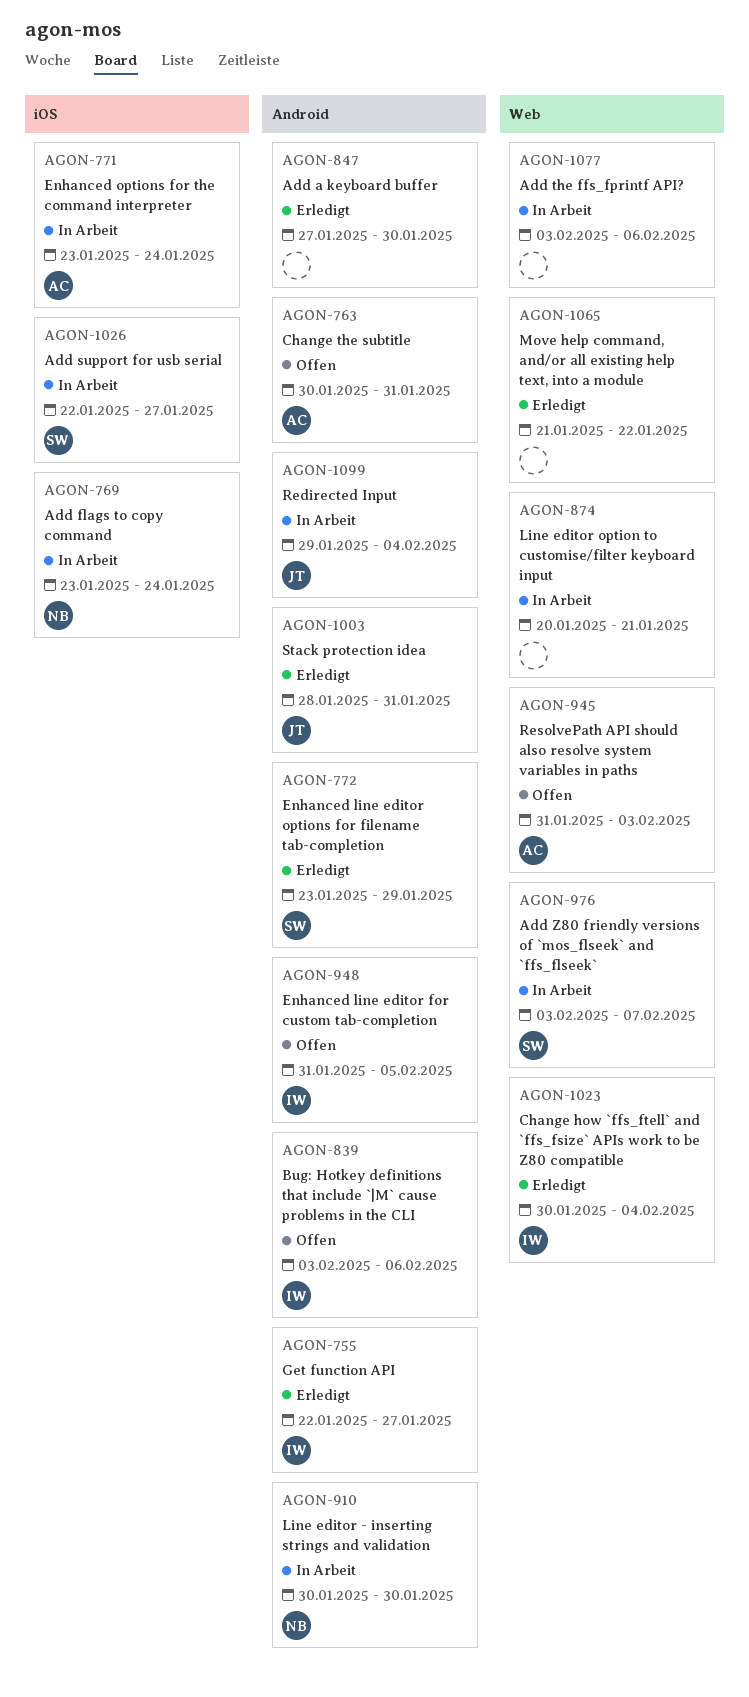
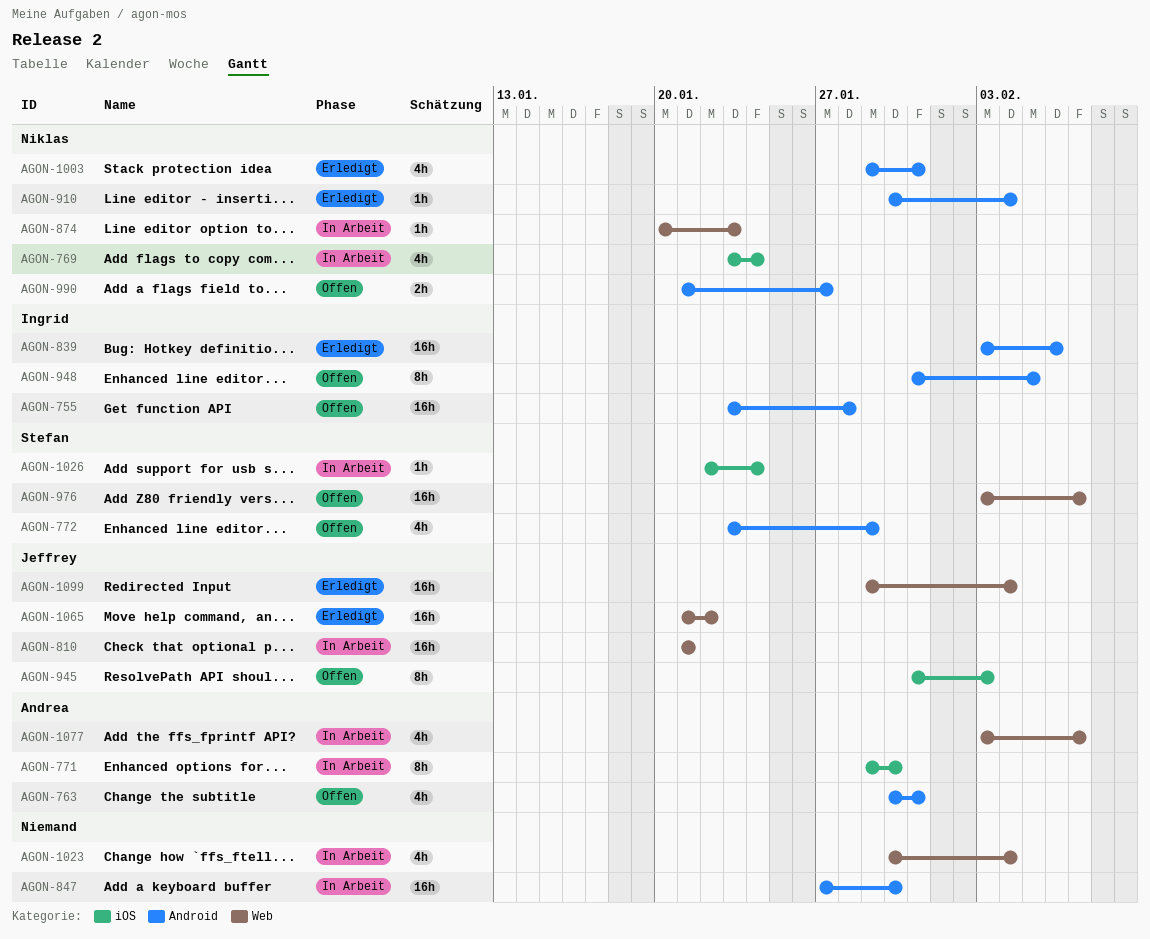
AGON-755, status: Erledigt -> Offen
AGON-755, start: Jan 22 -> Jan 23
AGON-755, due: Jan 27 -> Jan 28
AGON-771, start: Jan 23 -> Jan 29
AGON-771, due: Jan 24 -> Jan 30
AGON-772, status: Erledigt -> Offen
AGON-810: none -> present
AGON-839, status: Offen -> Erledigt
AGON-847, status: Erledigt -> In Arbeit
AGON-874, owner: none -> Niklas
AGON-874, due: Jan 21 -> Jan 23
AGON-910, status: In Arbeit -> Erledigt
AGON-910, due: Jan 30 -> Feb 4
AGON-945, owner: Andrea -> Jeffrey
AGON-945, label: Web -> iOS
AGON-976, status: In Arbeit -> Offen
AGON-990: none -> present
AGON-1003, owner: Jeffrey -> Niklas
AGON-1003, start: Jan 28 -> Jan 29
AGON-1023, status: Erledigt -> In Arbeit
AGON-1023, owner: Ingrid -> none
AGON-1026, due: Jan 27 -> Jan 24
AGON-1065, owner: none -> Jeffrey
AGON-1077, owner: none -> Andrea
AGON-1077, due: Feb 6 -> Feb 7
AGON-1099, status: In Arbeit -> Erledigt
AGON-1099, label: Android -> Web

